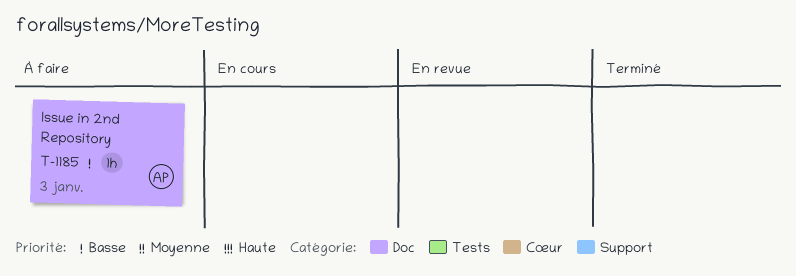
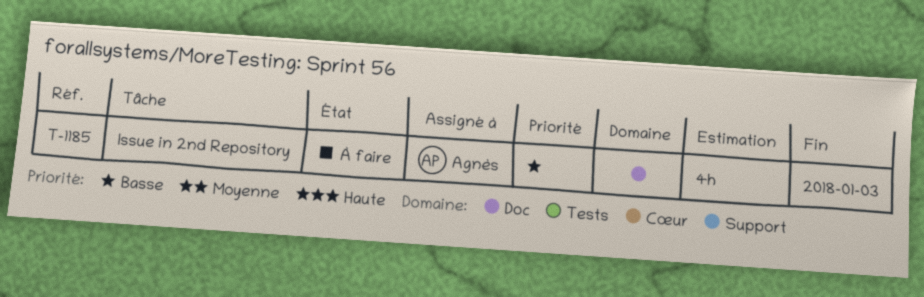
T-1185, estimate: 1h -> 4h

